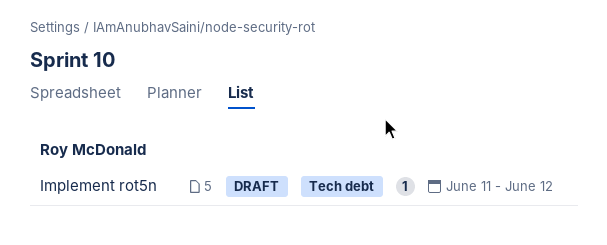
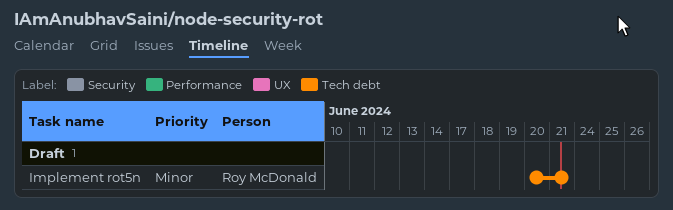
Implement rot5n, start: Jun 11 -> Jun 20
Implement rot5n, due: Jun 12 -> Jun 21

